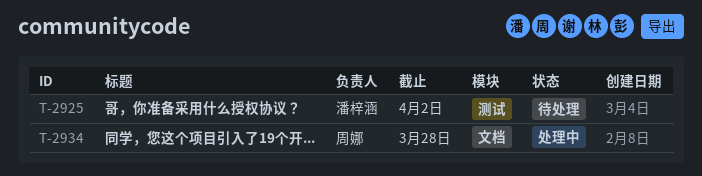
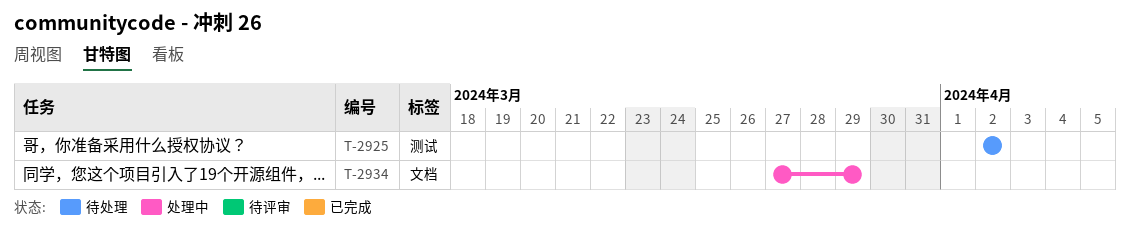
T-2934, due: Mar 28 -> Mar 29

